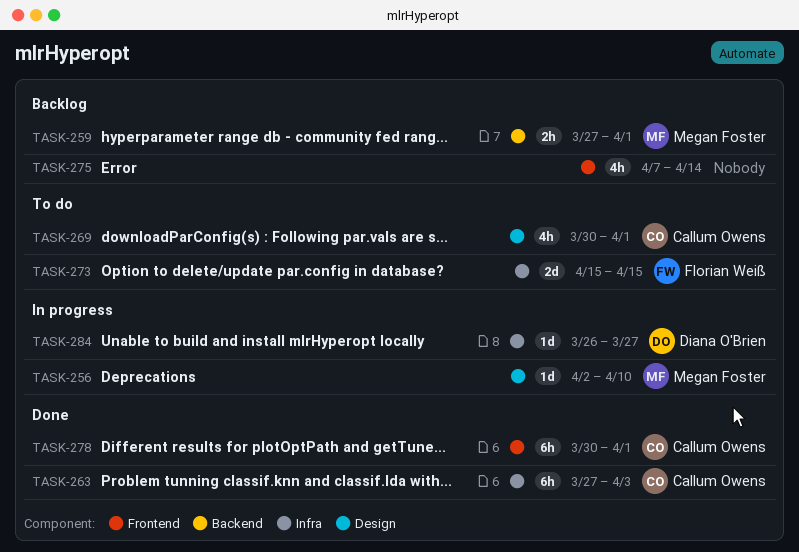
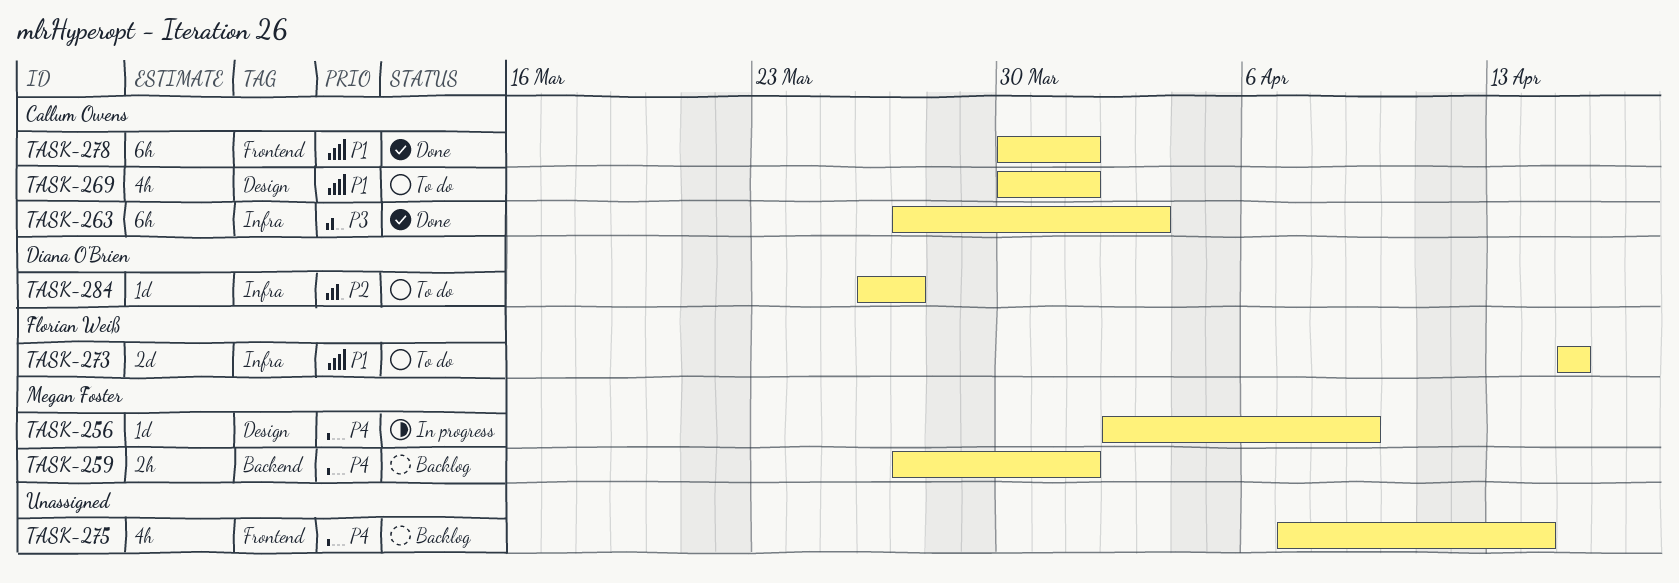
TASK-256, due: Apr 10 -> Apr 9
TASK-284, status: In progress -> To do

